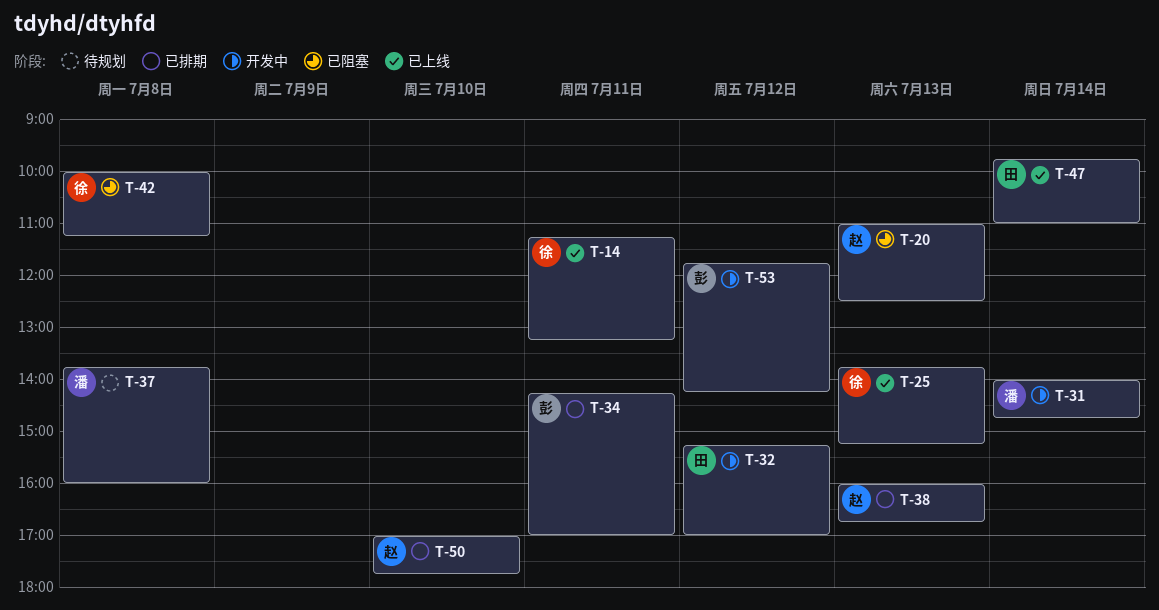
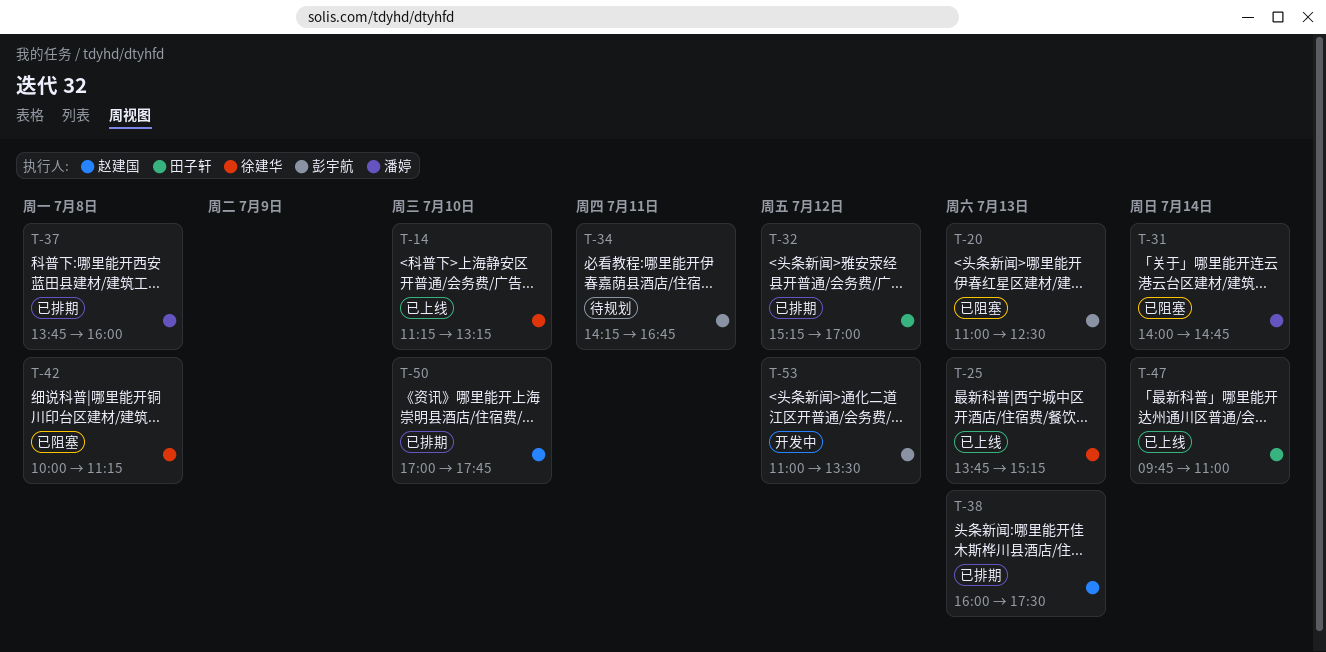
T-14, day: Jul 11 -> Jul 10
T-20, owner: 赵建国 -> 彭宇航
T-31, status: 开发中 -> 已阻塞
T-32, status: 开发中 -> 已排期
T-34, status: 已排期 -> 待规划
T-34, ends: 17:00 -> 16:45
T-37, status: 待规划 -> 已排期
T-38, ends: 16:45 -> 17:30
T-53, begins: 11:45 -> 11:00
T-53, ends: 14:15 -> 13:30

